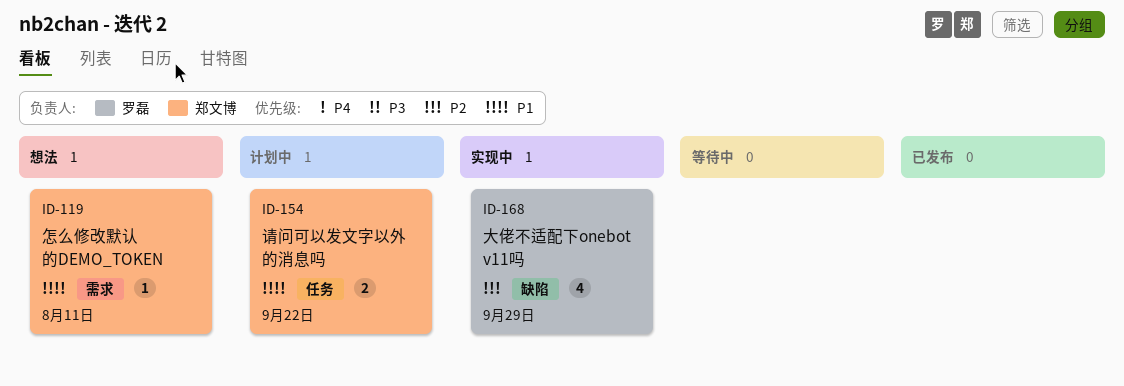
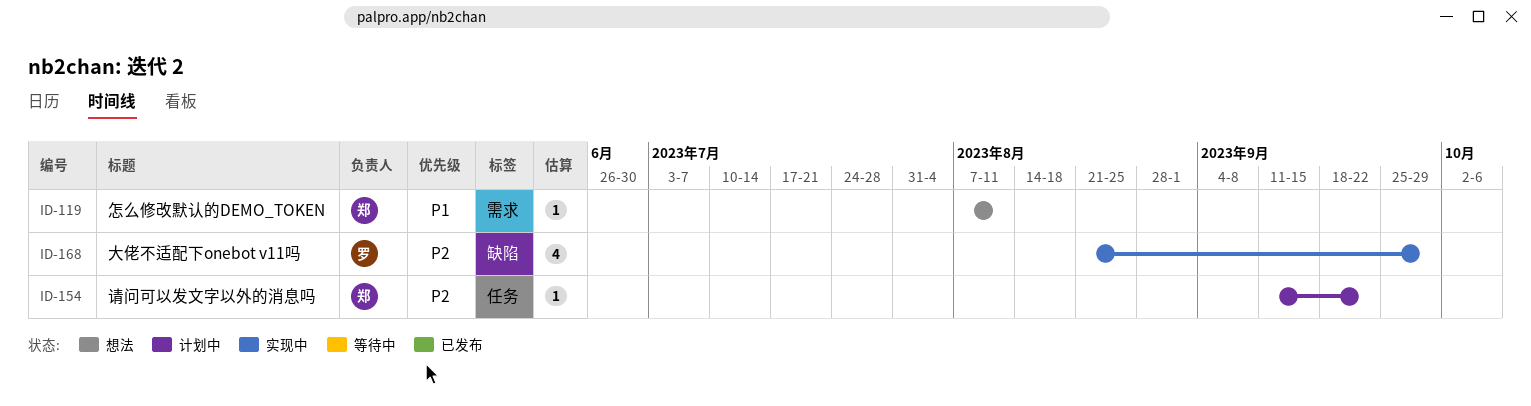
ID-154, priority: P1 -> P2
ID-154, estimate: 2 -> 1

